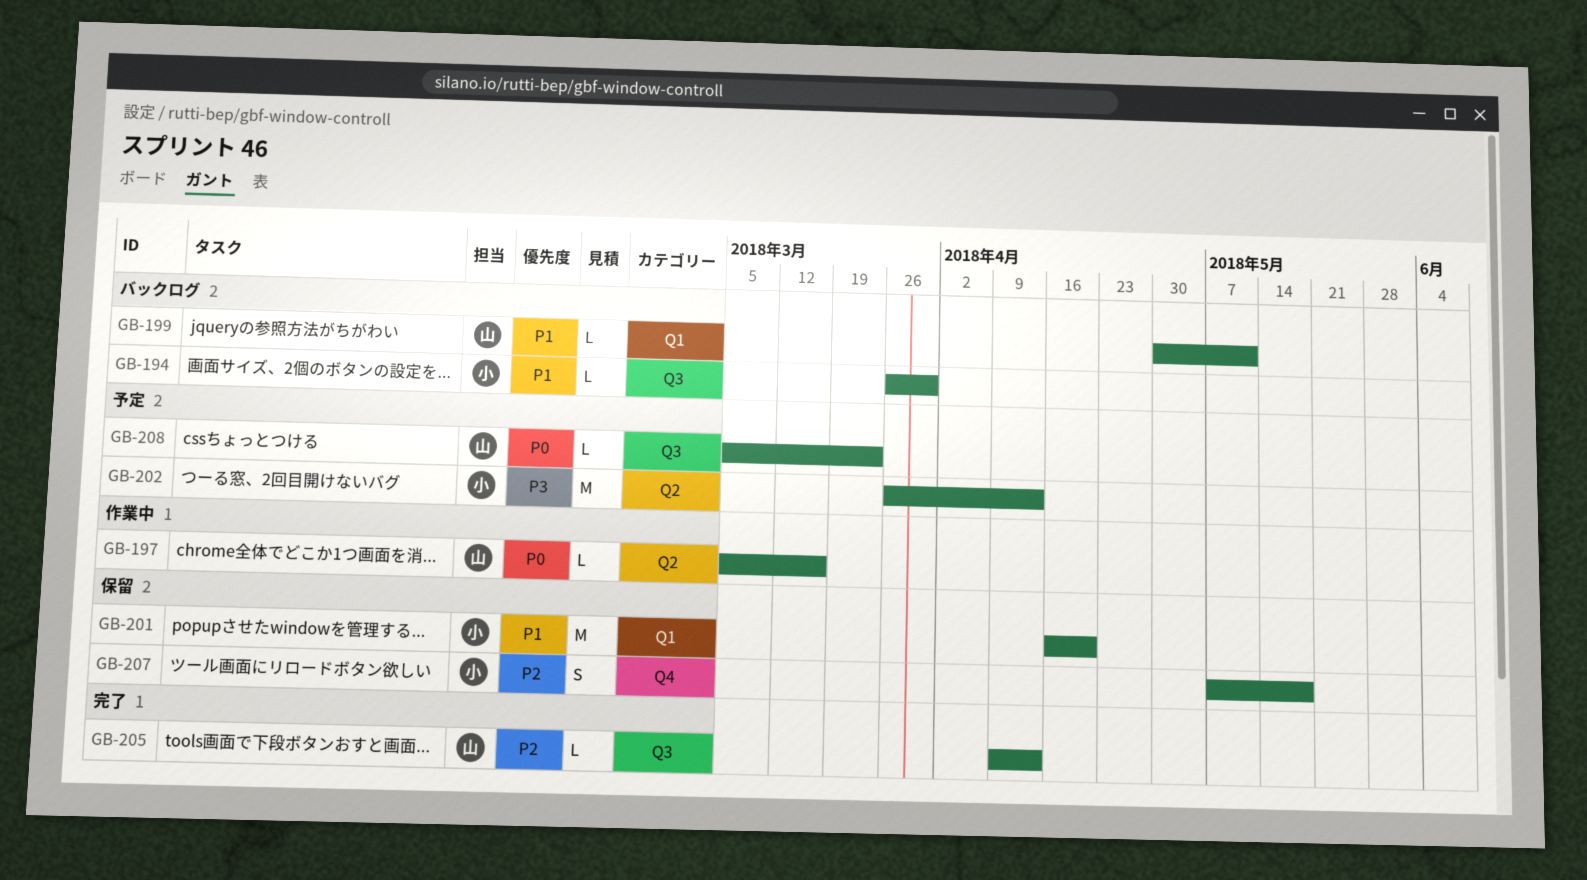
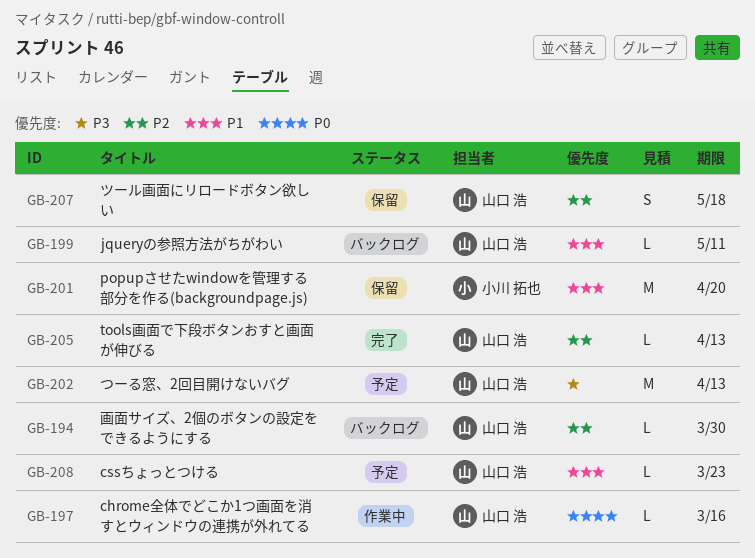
GB-194, owner: 小川 拓也 -> 山口 浩
GB-194, priority: P1 -> P2
GB-202, owner: 小川 拓也 -> 山口 浩
GB-207, owner: 小川 拓也 -> 山口 浩
GB-208, priority: P0 -> P1

